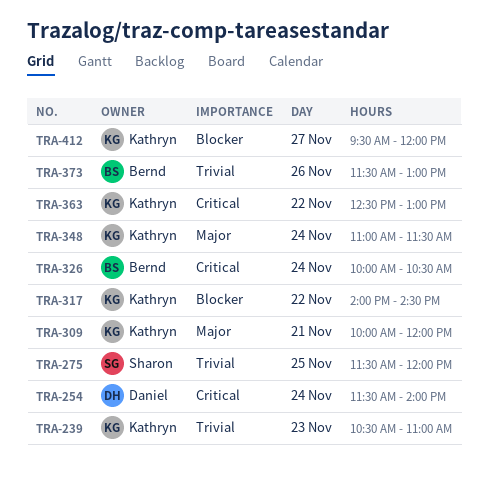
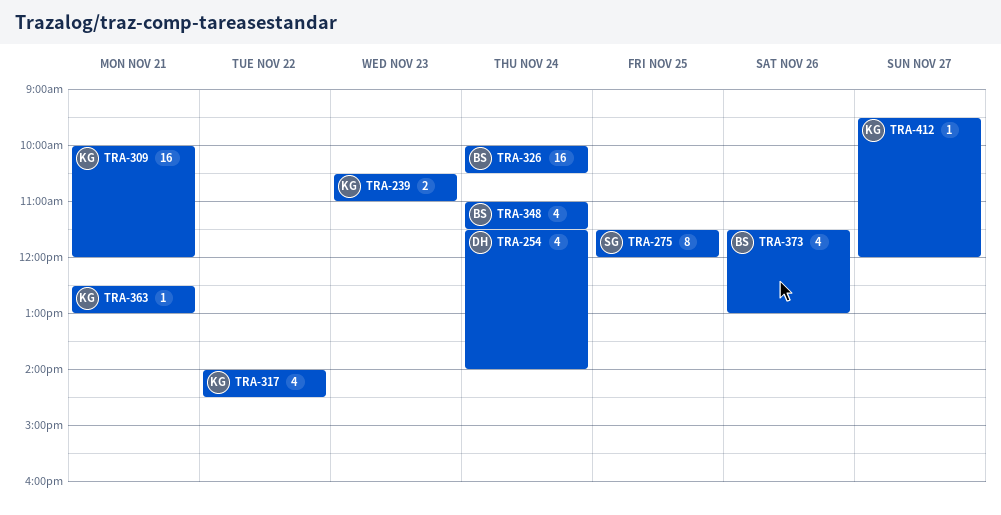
TRA-348, owner: Kathryn -> Bernd
TRA-363, day: Nov 22 -> Nov 21

